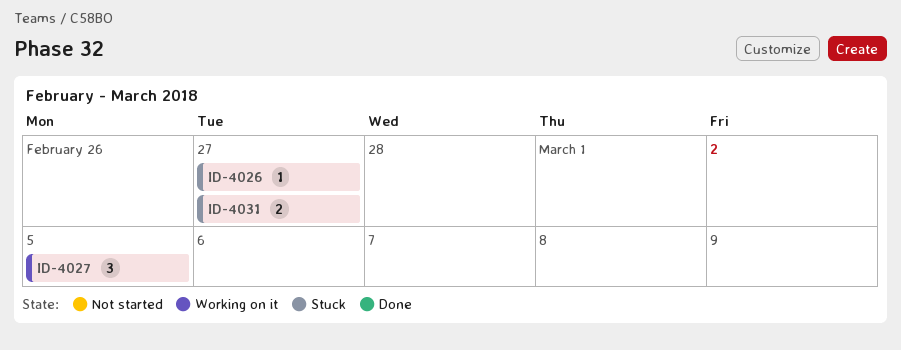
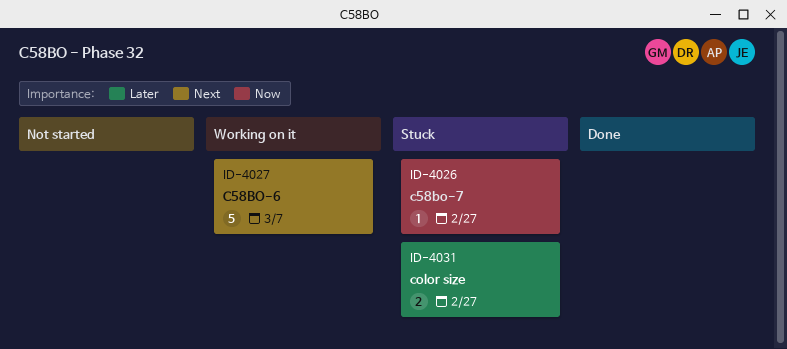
ID-4027, estimate: 3 -> 5
ID-4027, due: Mar 5 -> Mar 7

